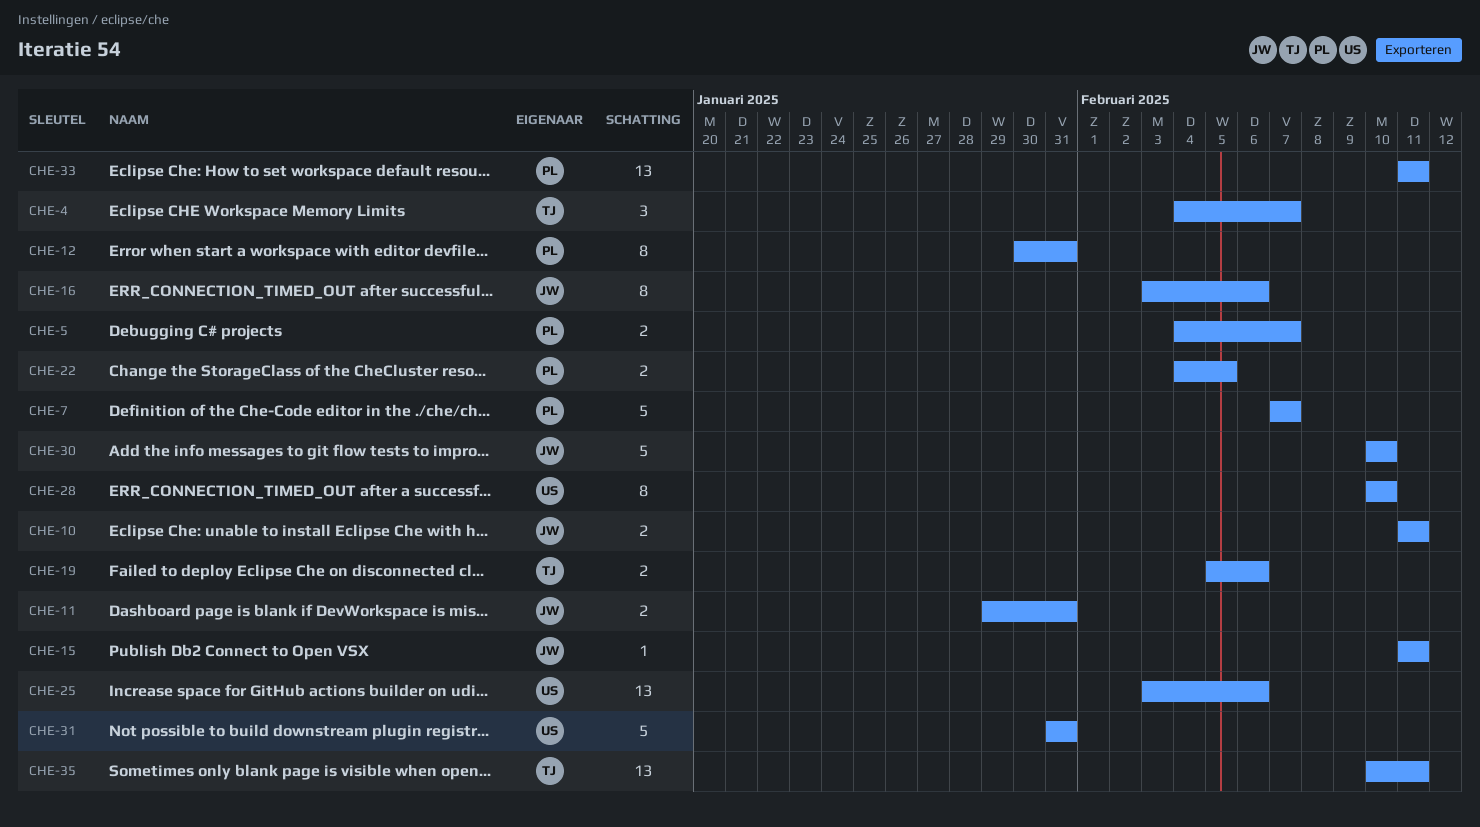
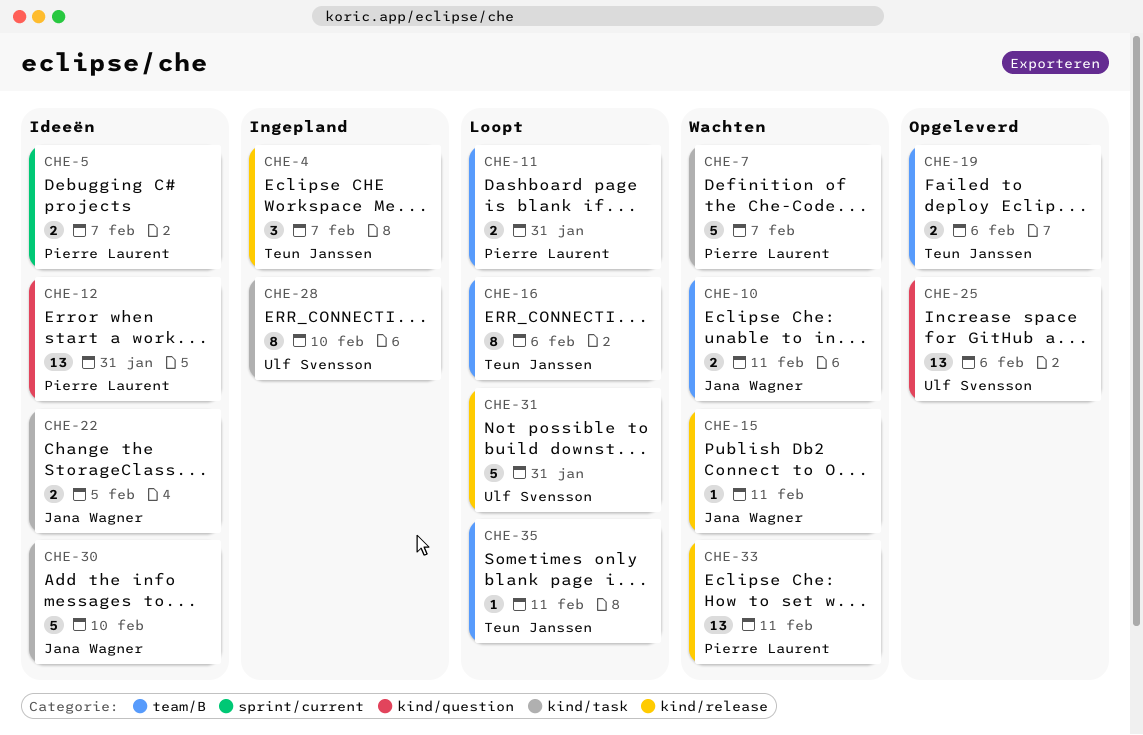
CHE-11, owner: Jana Wagner -> Pierre Laurent
CHE-12, estimate: 8 -> 13
CHE-16, owner: Jana Wagner -> Teun Janssen
CHE-22, owner: Pierre Laurent -> Jana Wagner
CHE-35, estimate: 13 -> 1

